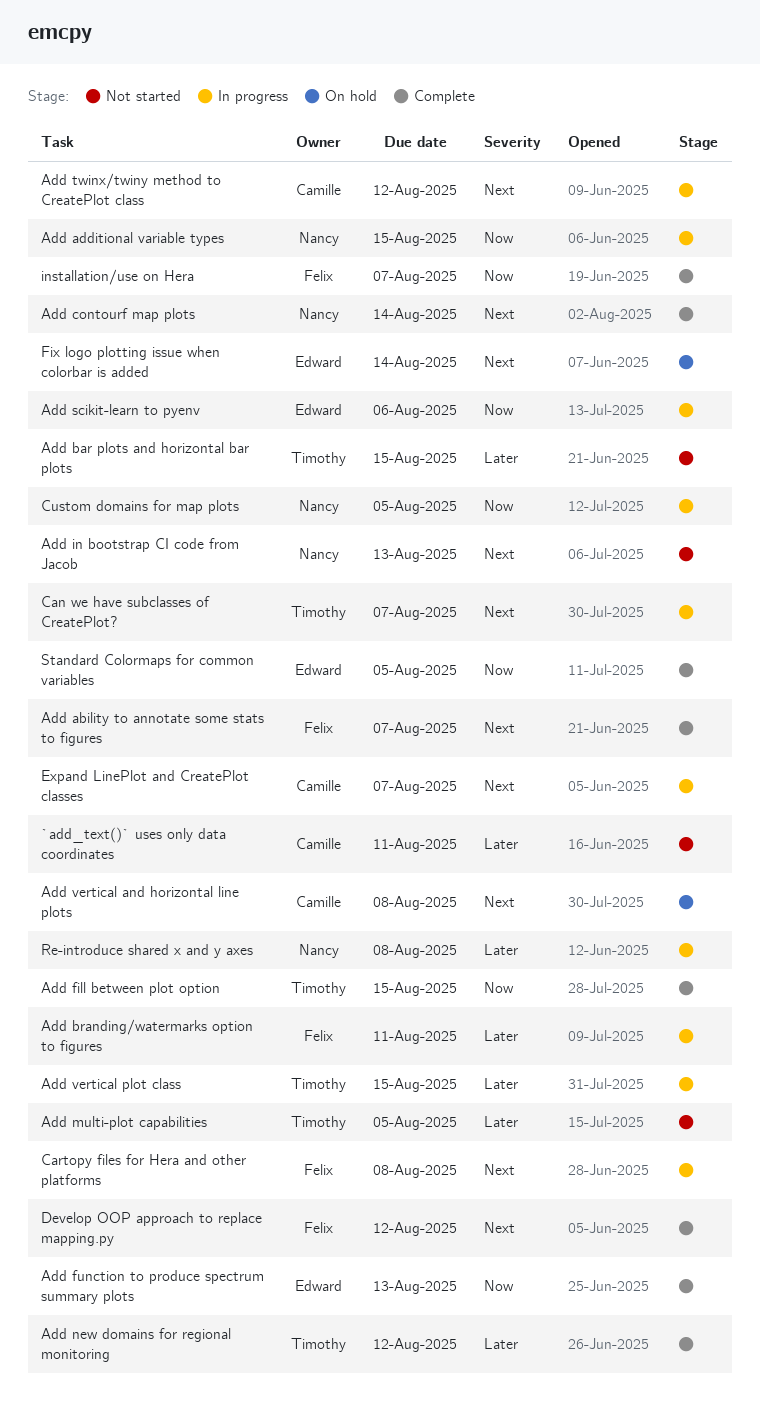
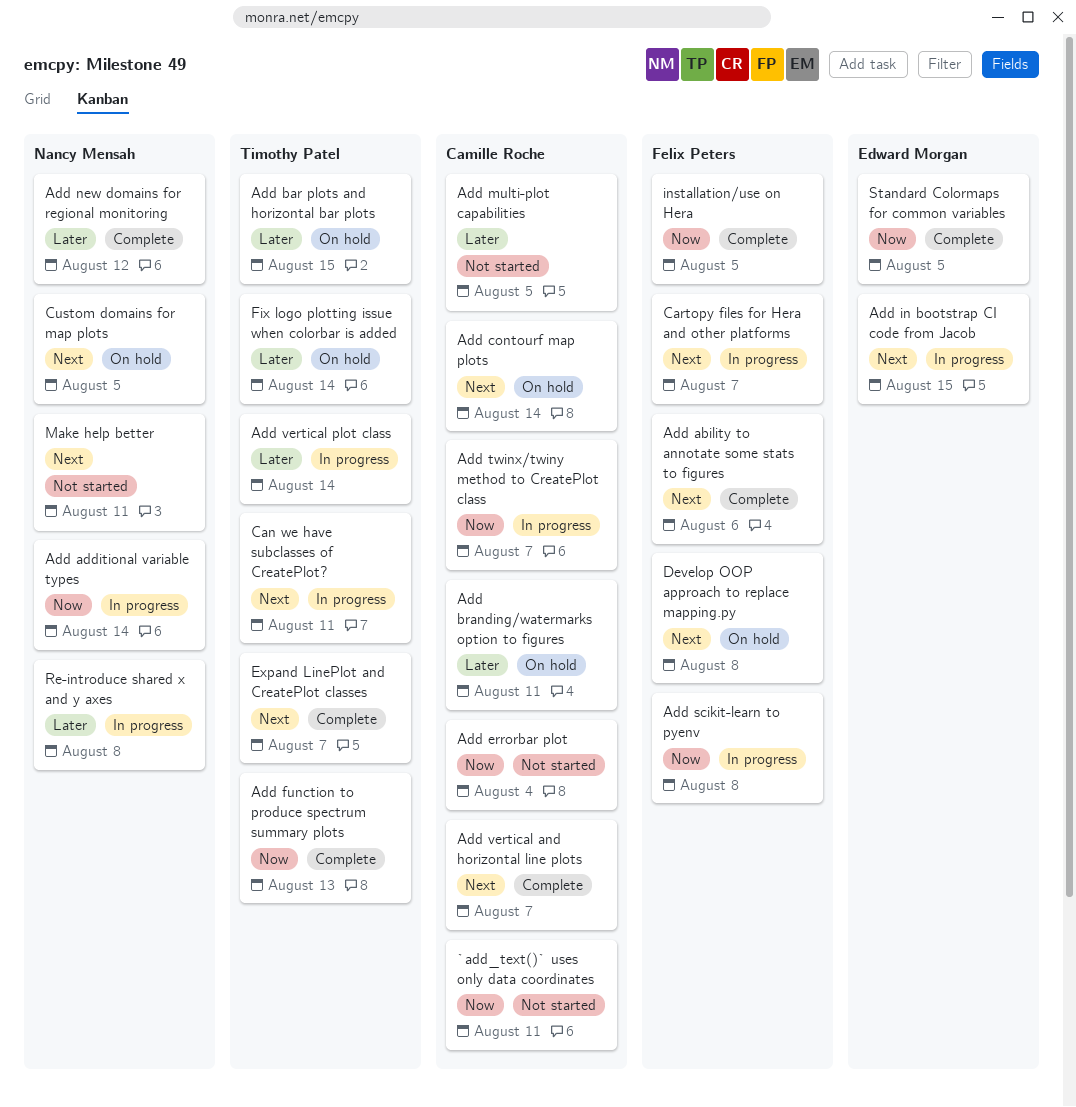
`add_text()` uses only data coordinates, priority: Later -> Now
Add ability to annotate some stats to figures, due: Aug 7 -> Aug 6
Add additional variable types, due: Aug 15 -> Aug 14
Add bar plots and horizontal bar plots, status: Not started -> On hold
Add branding/watermarks option to figures, status: In progress -> On hold
Add branding/watermarks option to figures, owner: Felix Peters -> Camille Roche
Add contourf map plots, status: Complete -> On hold
Add contourf map plots, owner: Nancy Mensah -> Camille Roche
Add errorbar plot: none -> present
Add fill between plot option: present -> none
Add function to produce spectrum summary plots, owner: Edward Morgan -> Timothy Patel
Add in bootstrap CI code from Jacob, status: Not started -> In progress
Add in bootstrap CI code from Jacob, owner: Nancy Mensah -> Edward Morgan
Add in bootstrap CI code from Jacob, due: Aug 13 -> Aug 15
Add multi-plot capabilities, owner: Timothy Patel -> Camille Roche
Add new domains for regional monitoring, owner: Timothy Patel -> Nancy Mensah
Add scikit-learn to pyenv, owner: Edward Morgan -> Felix Peters
Add scikit-learn to pyenv, due: Aug 6 -> Aug 8
Add twinx/twiny method to CreatePlot class, priority: Next -> Now
Add twinx/twiny method to CreatePlot class, due: Aug 12 -> Aug 7
Add vertical and horizontal line plots, status: On hold -> Complete
Add vertical and horizontal line plots, due: Aug 8 -> Aug 7
Add vertical plot class, due: Aug 15 -> Aug 14
Can we have subclasses of CreatePlot?, due: Aug 7 -> Aug 11
Cartopy files for Hera and other platforms, due: Aug 8 -> Aug 7
Custom domains for map plots, status: In progress -> On hold
Custom domains for map plots, priority: Now -> Next
Develop OOP approach to replace mapping.py, status: Complete -> On hold
Develop OOP approach to replace mapping.py, due: Aug 12 -> Aug 8
Expand LinePlot and CreatePlot classes, status: In progress -> Complete
Expand LinePlot and CreatePlot classes, owner: Camille Roche -> Timothy Patel
Fix logo plotting issue when colorbar is added, owner: Edward Morgan -> Timothy Patel
Fix logo plotting issue when colorbar is added, priority: Next -> Later
installation/use on Hera, due: Aug 7 -> Aug 5
Make help better: none -> present

